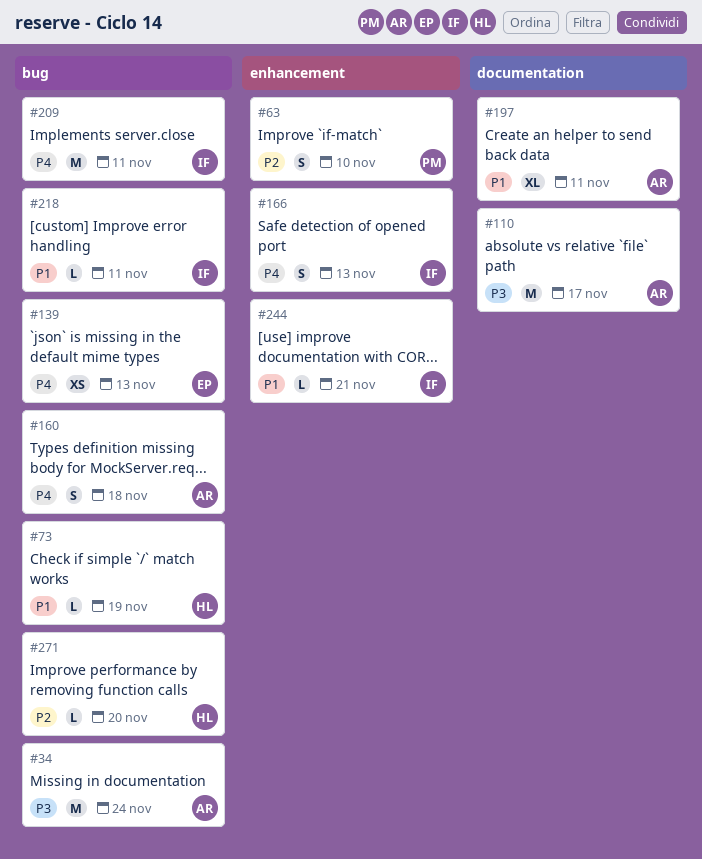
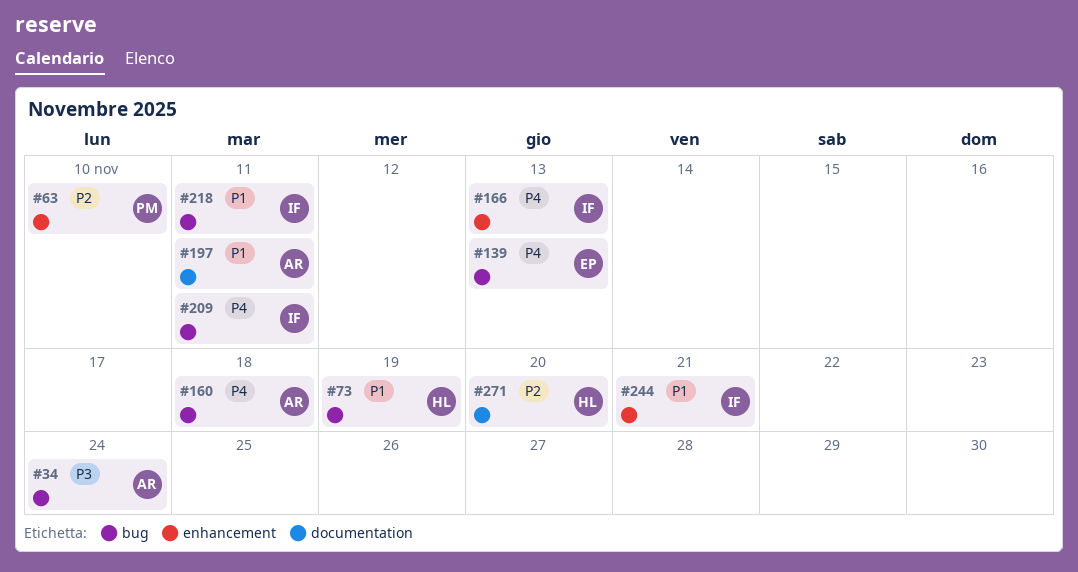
#110: present -> none
#271, label: bug -> documentation

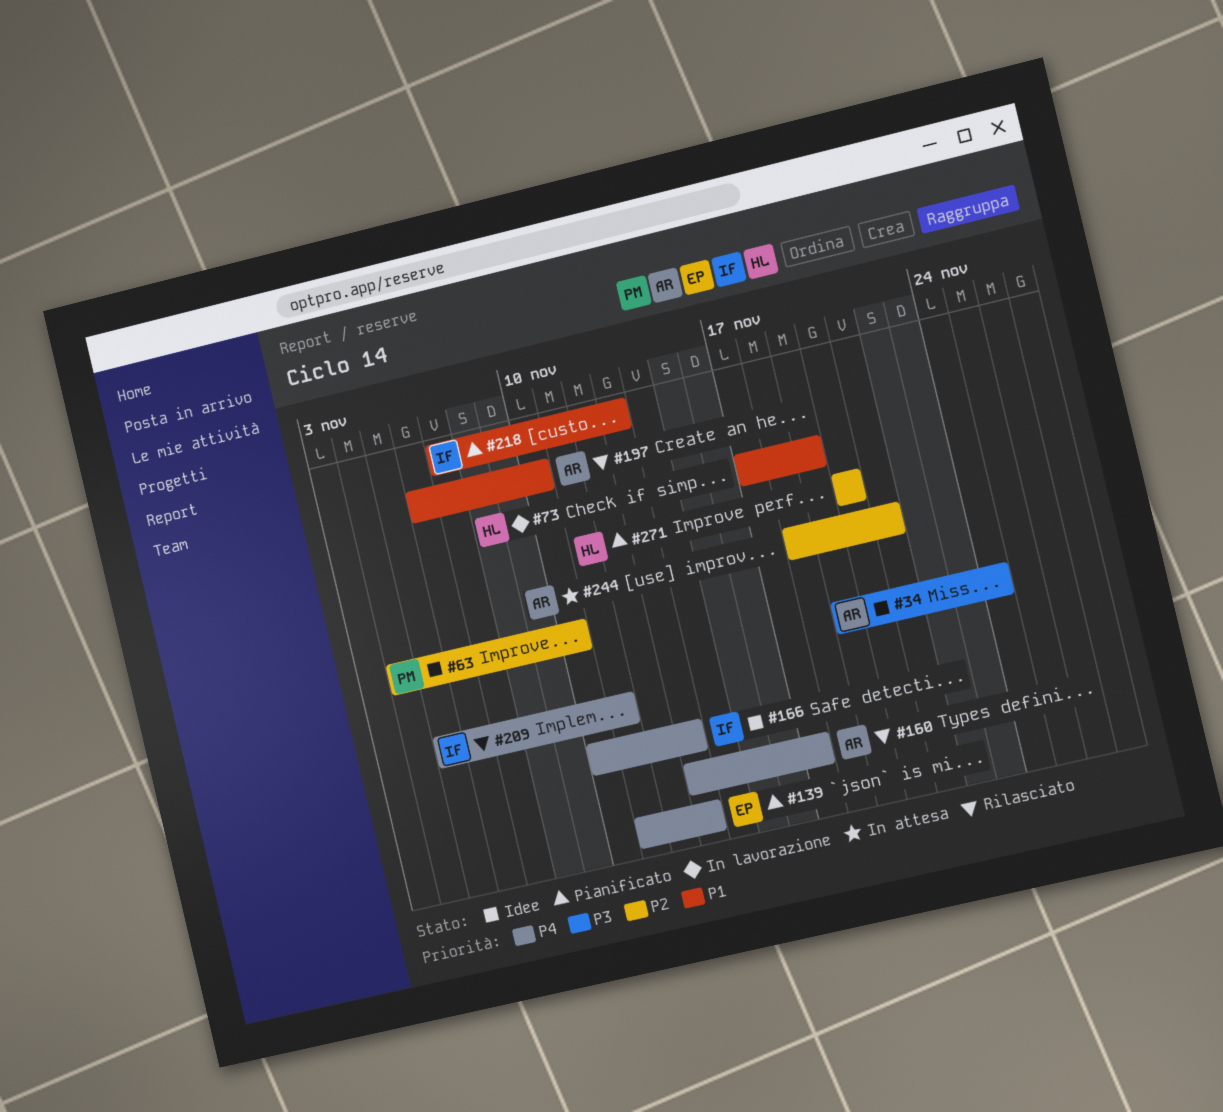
#160, due: Nov 18 -> Nov 17
#197, due: Nov 11 -> Nov 10
#218, due: Nov 11 -> Nov 13
#244, owner: IF -> AR
#244, priority: P1 -> P2

